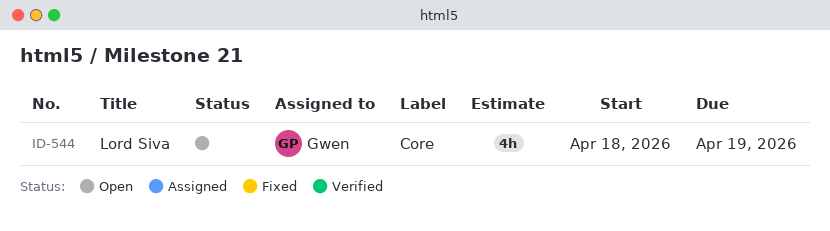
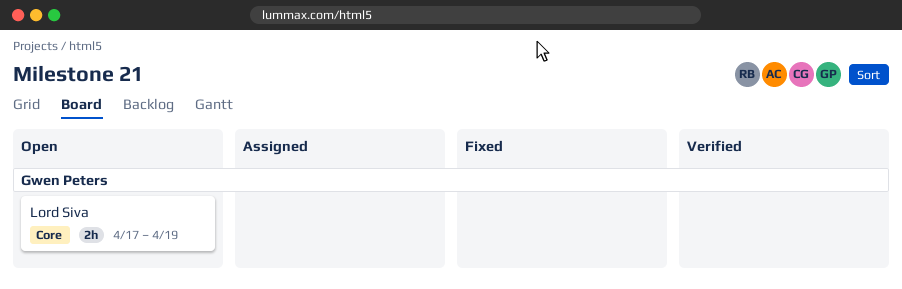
Lord Siva, estimate: 4h -> 2h
Lord Siva, start: Apr 18 -> Apr 17

